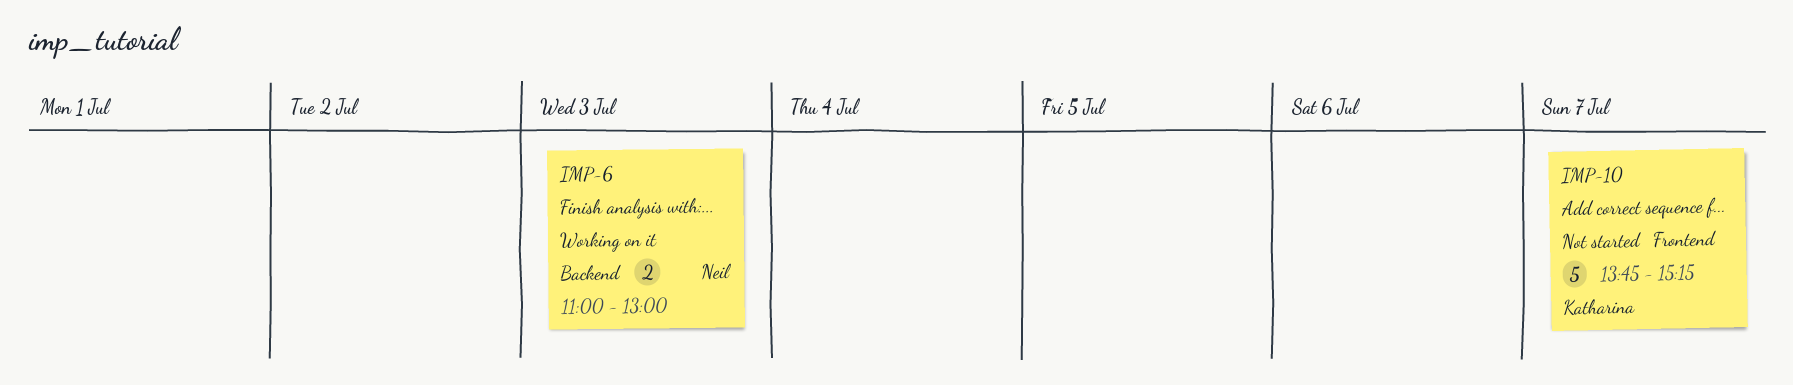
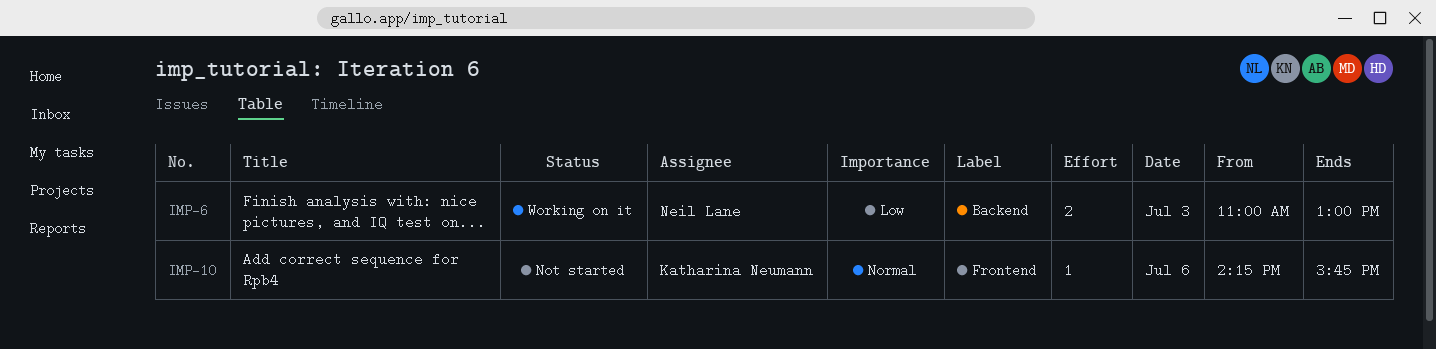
IMP-10, estimate: 5 -> 1
IMP-10, day: Jul 7 -> Jul 6
IMP-10, begins: 13:45 -> 14:15
IMP-10, ends: 15:15 -> 15:45

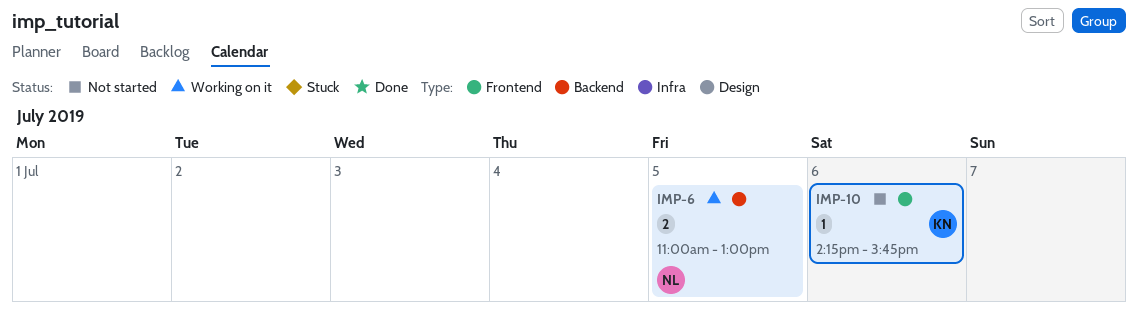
IMP-6, day: Jul 3 -> Jul 5

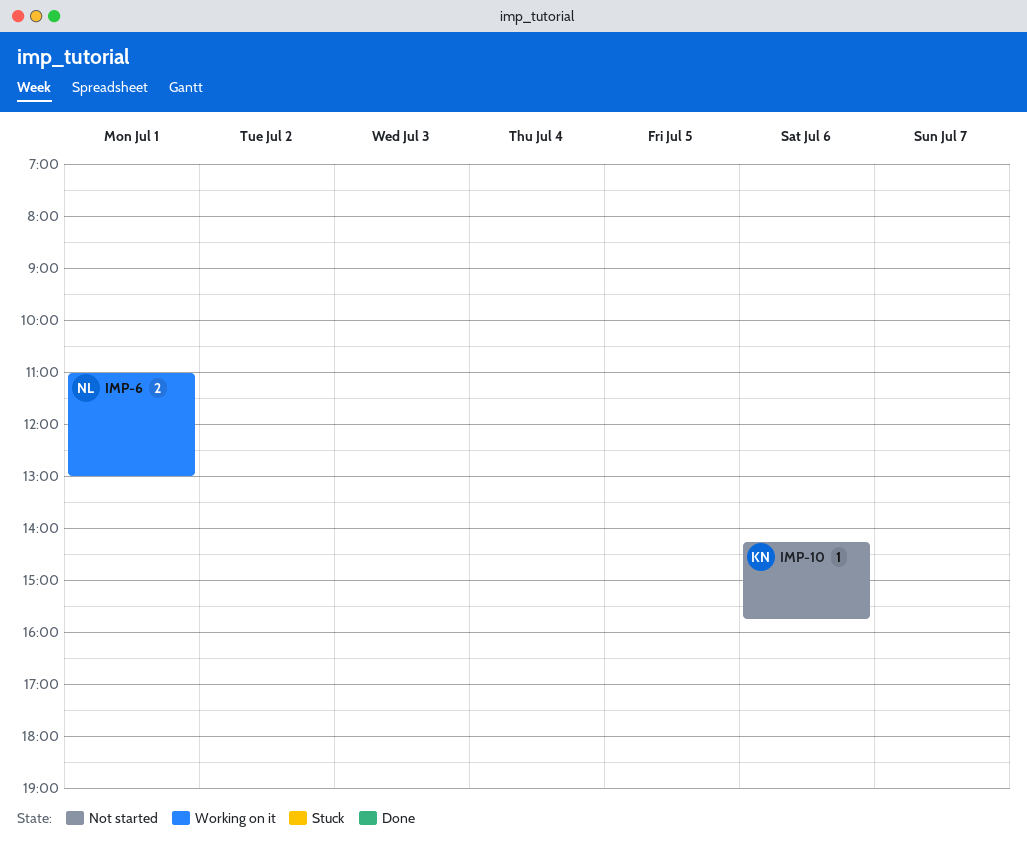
IMP-6, day: Jul 5 -> Jul 1

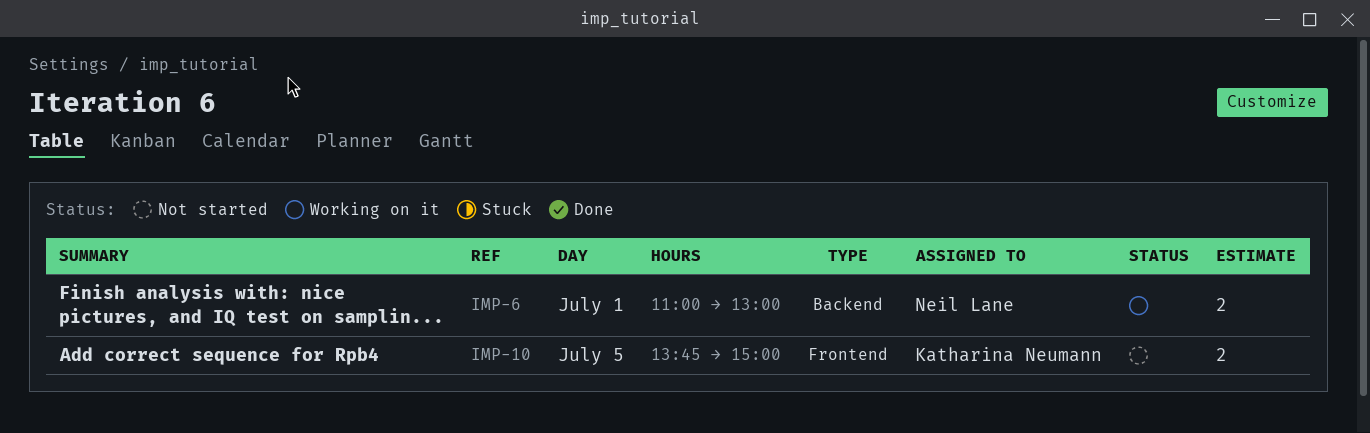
IMP-10, estimate: 1 -> 2
IMP-10, day: Jul 6 -> Jul 5
IMP-10, begins: 14:15 -> 13:45
IMP-10, ends: 15:45 -> 15:00

